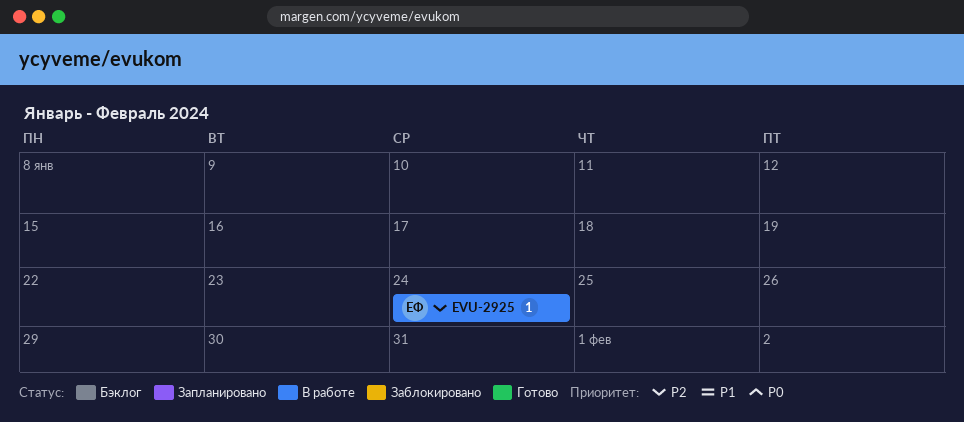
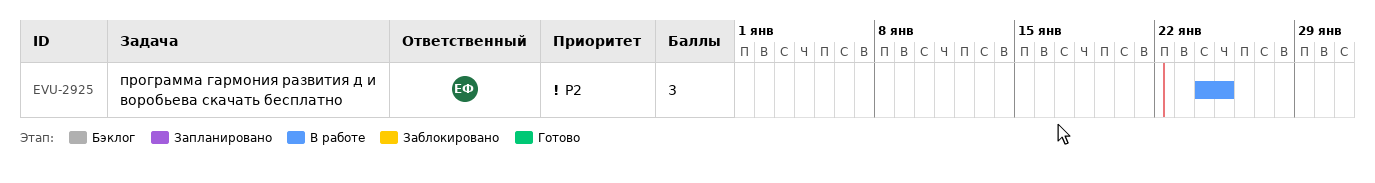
EVU-2925, estimate: 1 -> 3
EVU-2925, due: Jan 24 -> Jan 25

